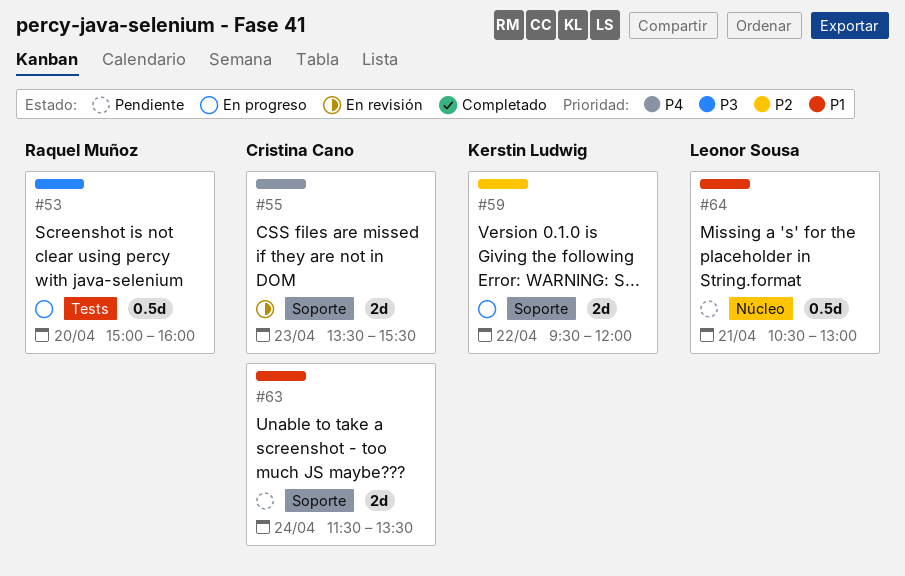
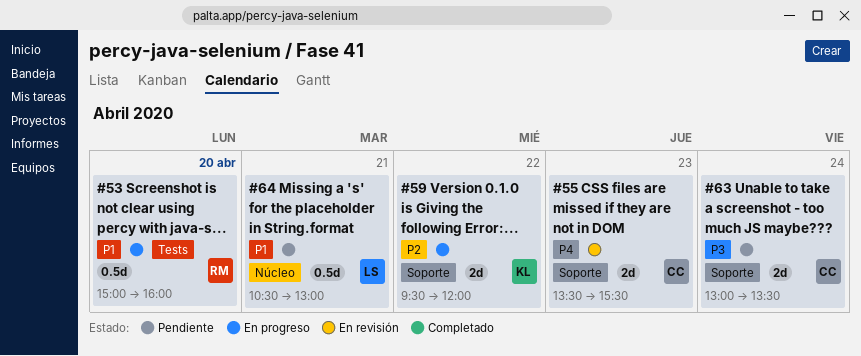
#53, priority: P3 -> P1
#63, priority: P1 -> P3
#63, begins: 11:30 -> 13:00

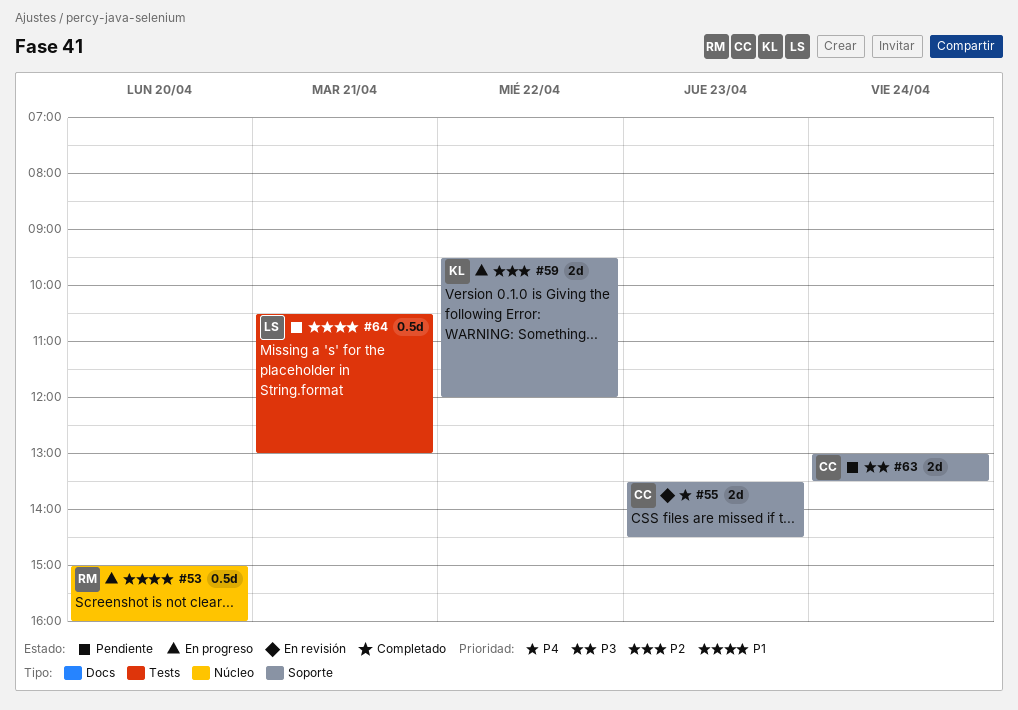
#53, label: Tests -> Núcleo
#55, ends: 15:30 -> 14:30
#64, label: Núcleo -> Tests

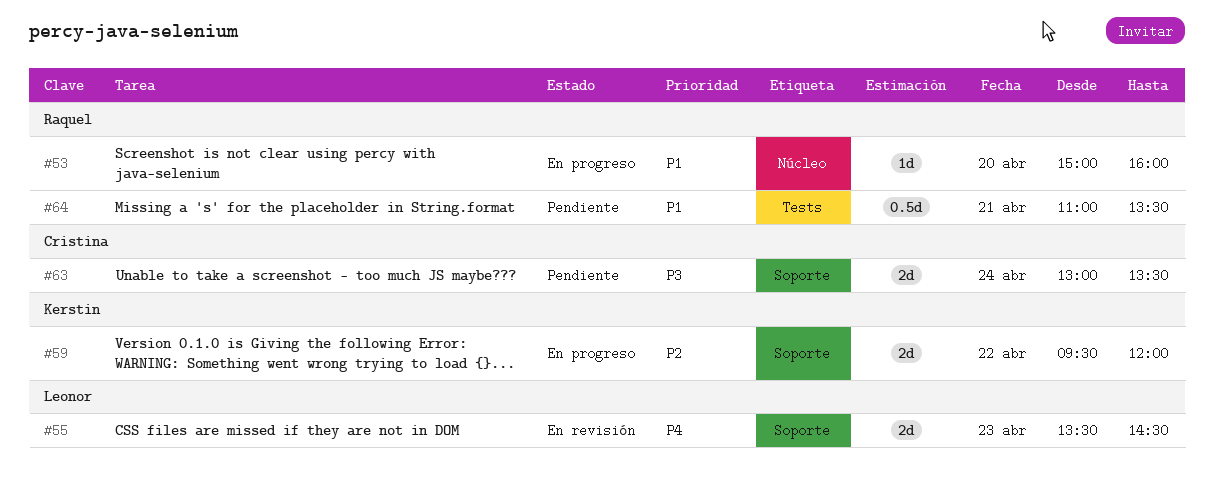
#53, estimate: 0.5d -> 1d
#55, owner: Cristina -> Leonor
#64, owner: Leonor -> Raquel
#64, begins: 10:30 -> 11:00
#64, ends: 13:00 -> 13:30

